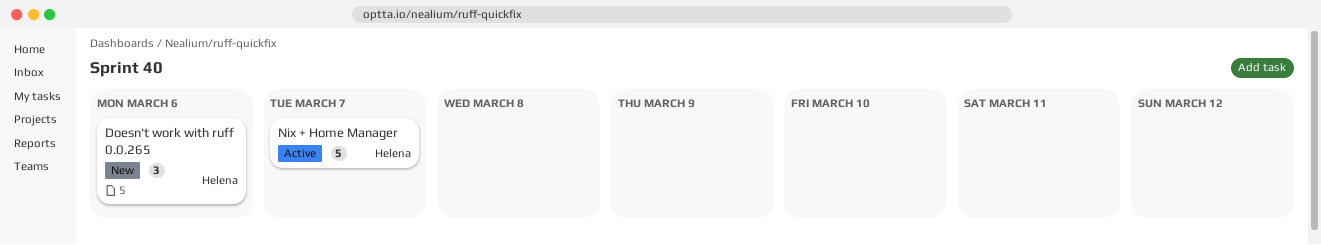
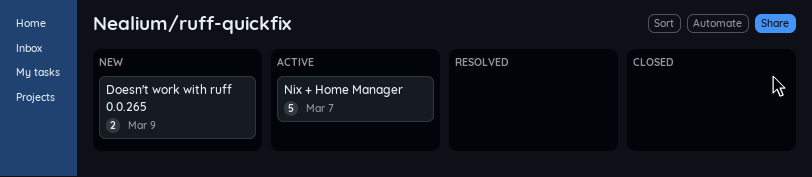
Doesn't work with ruff 0.0.265, estimate: 3 -> 2
Doesn't work with ruff 0.0.265, due: Mar 6 -> Mar 9

